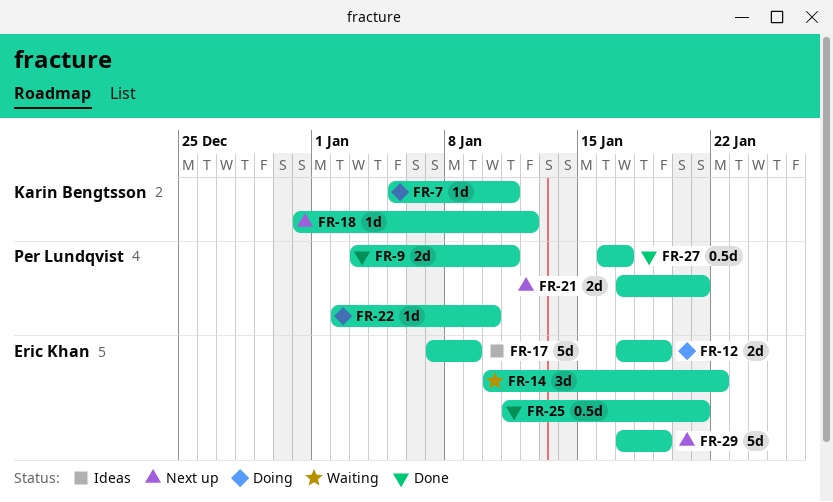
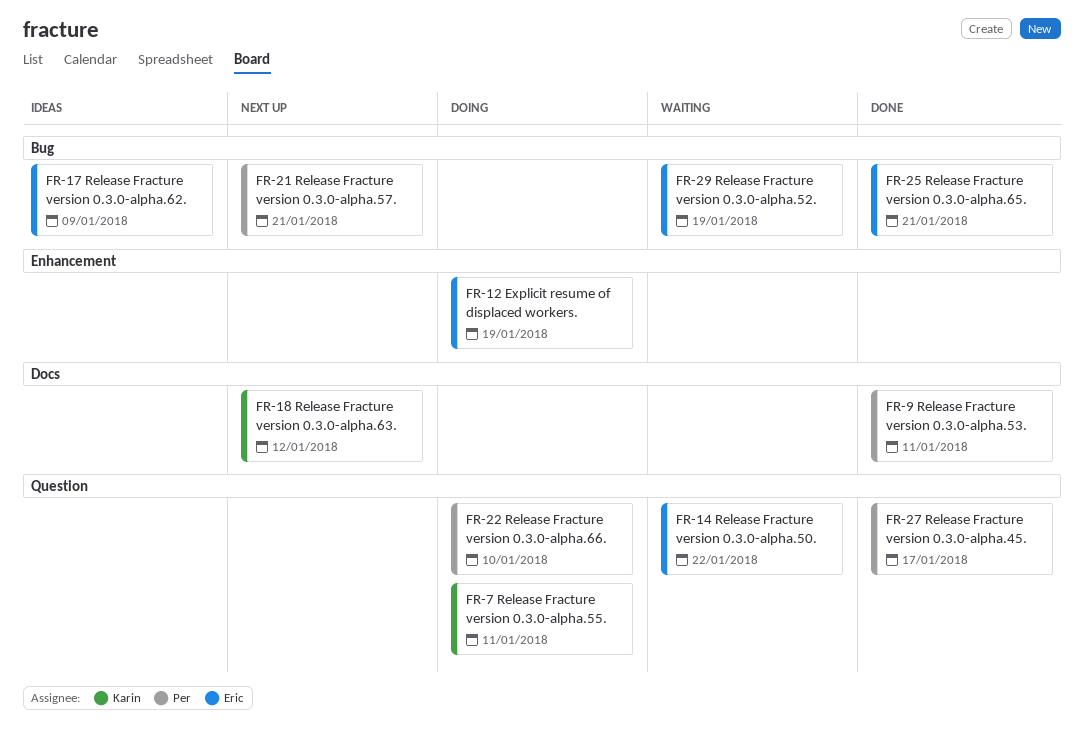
FR-29, status: Next up -> Waiting

